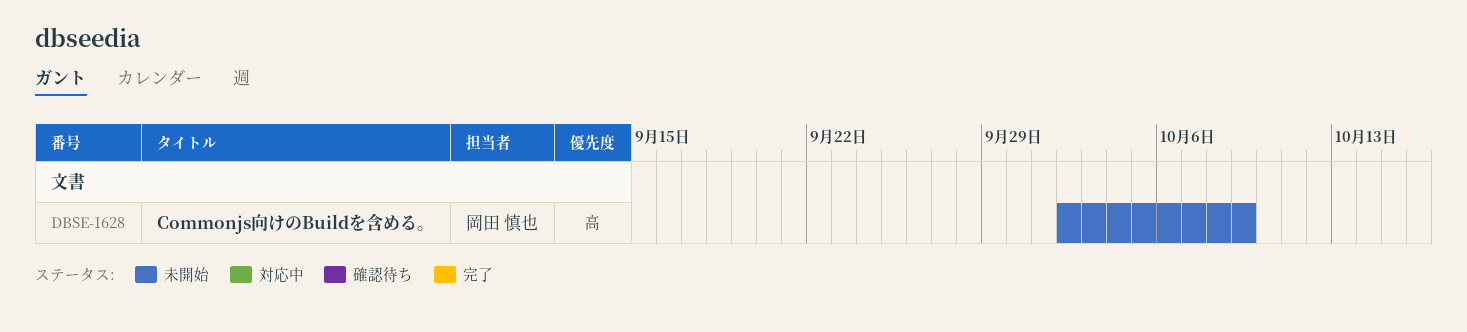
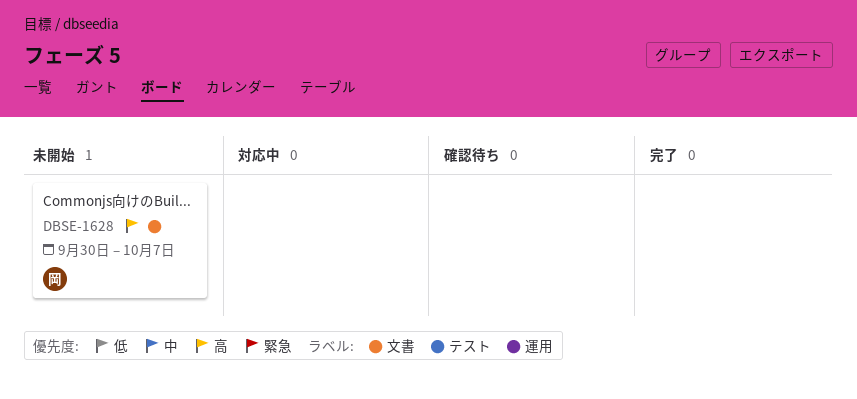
DBSE-1628, start: Oct 2 -> Sep 30
DBSE-1628, due: Oct 9 -> Oct 7

